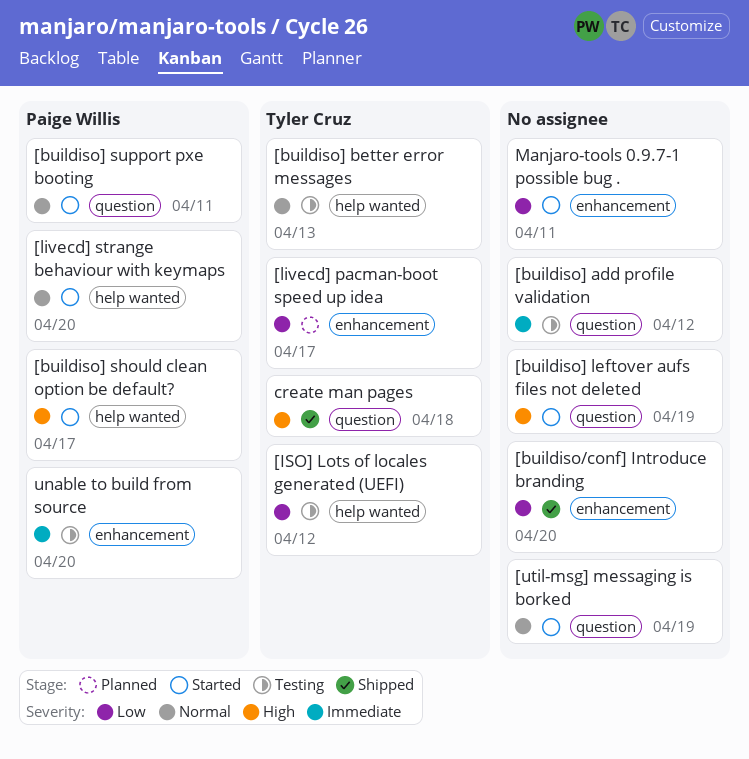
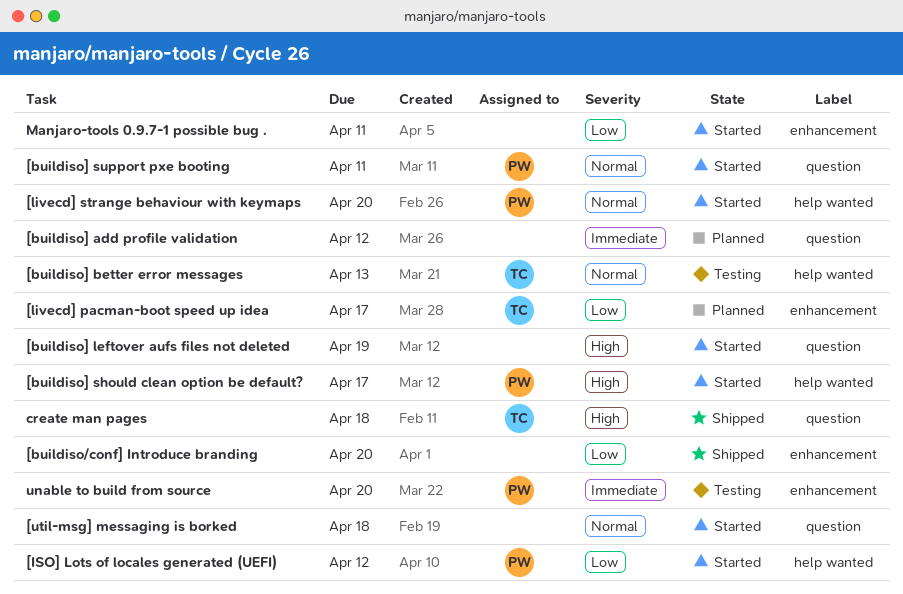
[buildiso] add profile validation, status: Testing -> Planned
[ISO] Lots of locales generated (UEFI), status: Testing -> Started
[ISO] Lots of locales generated (UEFI), owner: Tyler Cruz -> Paige Willis
[util-msg] messaging is borked, due: Apr 19 -> Apr 18

